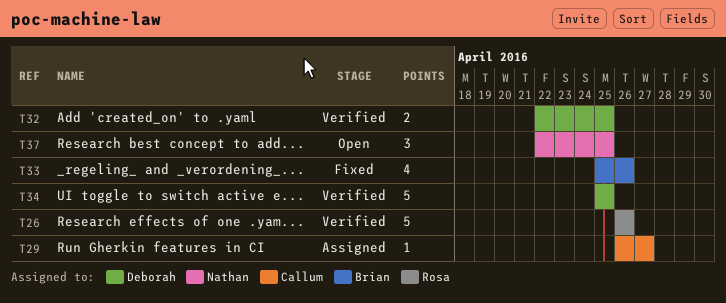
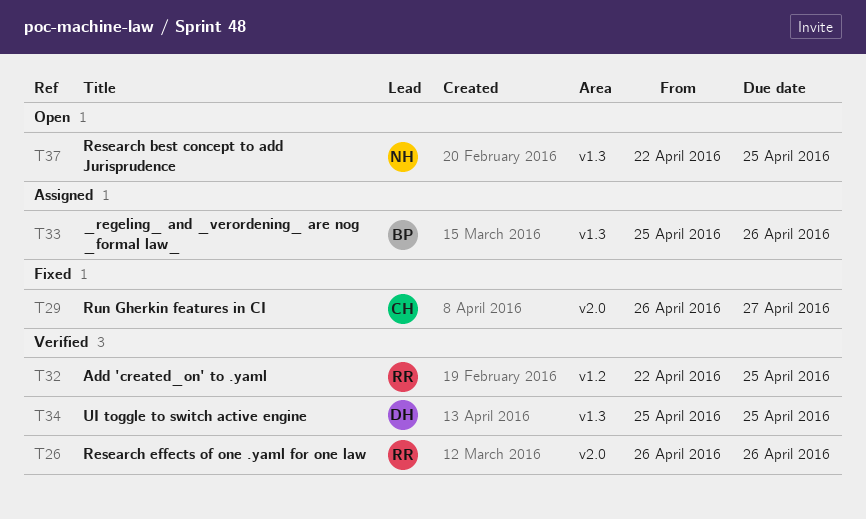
T29, status: Assigned -> Fixed
T32, owner: Deborah -> Rosa
T33, status: Fixed -> Assigned

